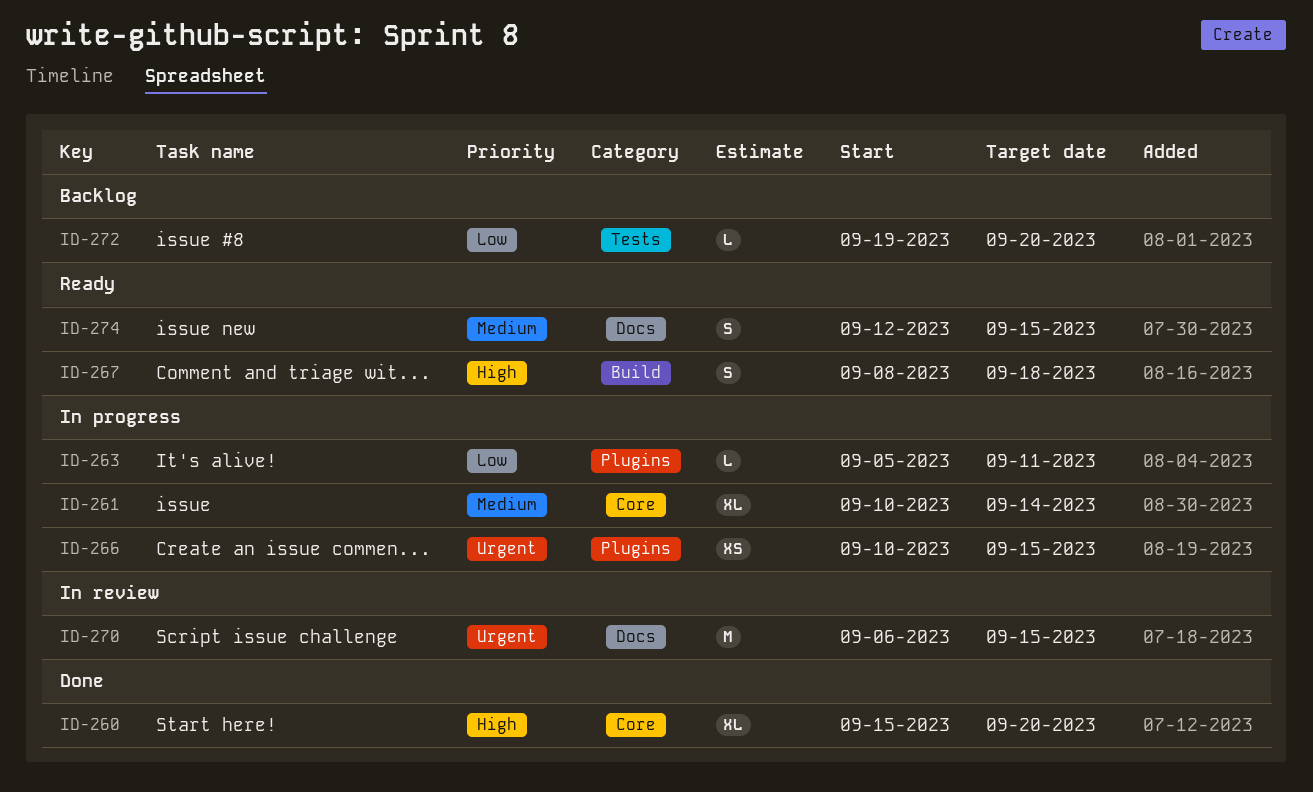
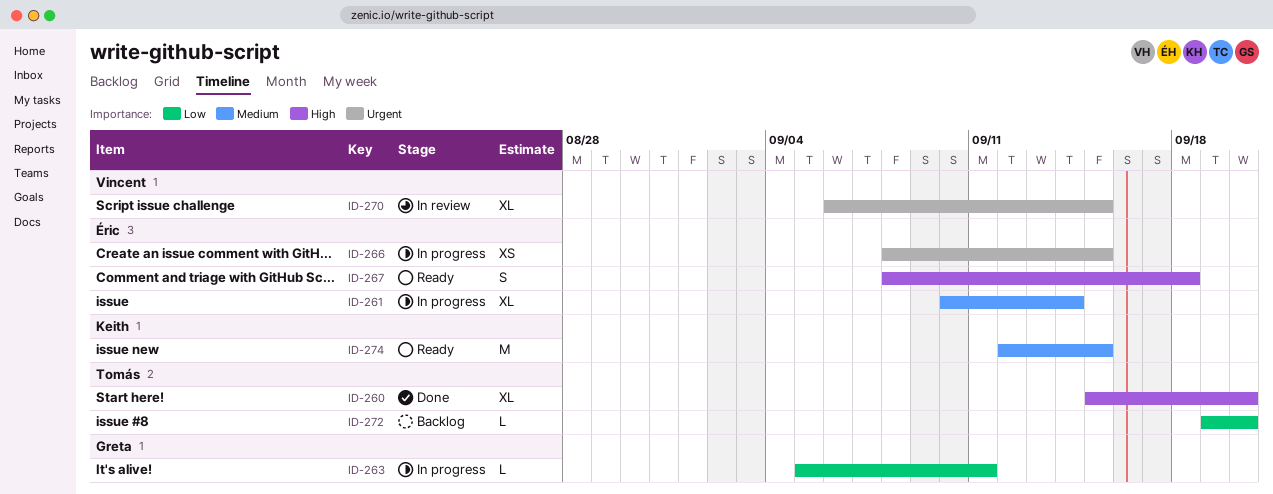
ID-266, start: Sep 10 -> Sep 8
ID-270, estimate: M -> XL
ID-274, estimate: S -> M

